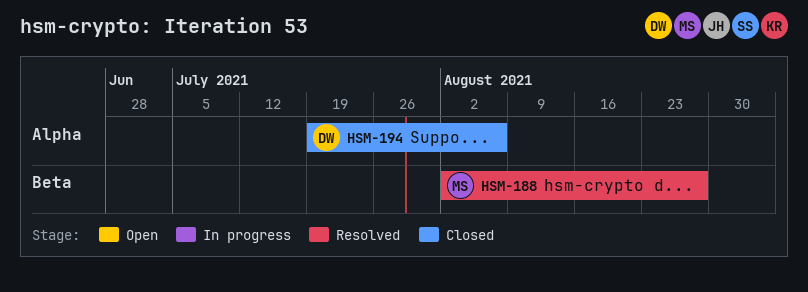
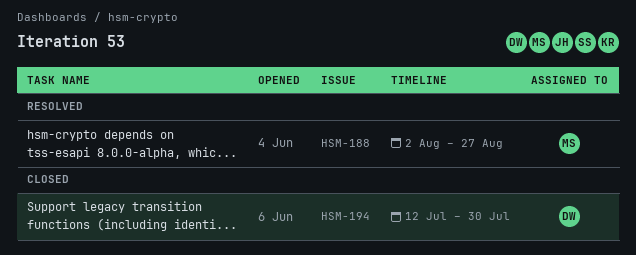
HSM-194, start: Jul 19 -> Jul 12
HSM-194, due: Aug 6 -> Jul 30

